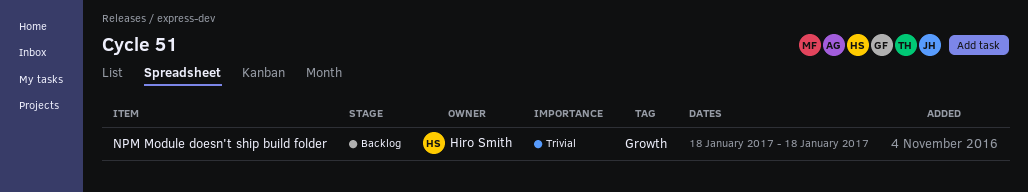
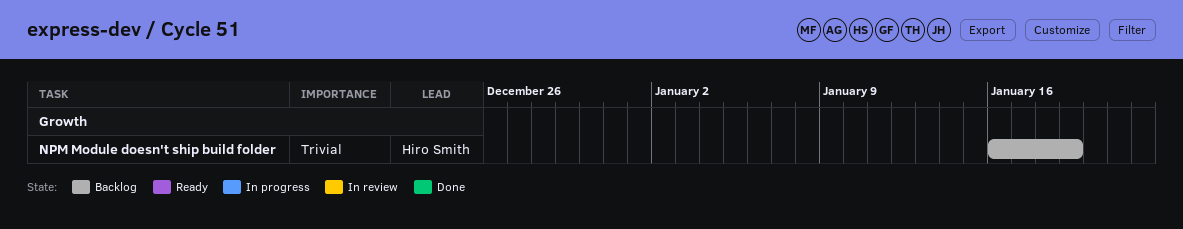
NPM Module doesn't ship build folder, start: Jan 18 -> Jan 16
NPM Module doesn't ship build folder, due: Jan 18 -> Jan 19

